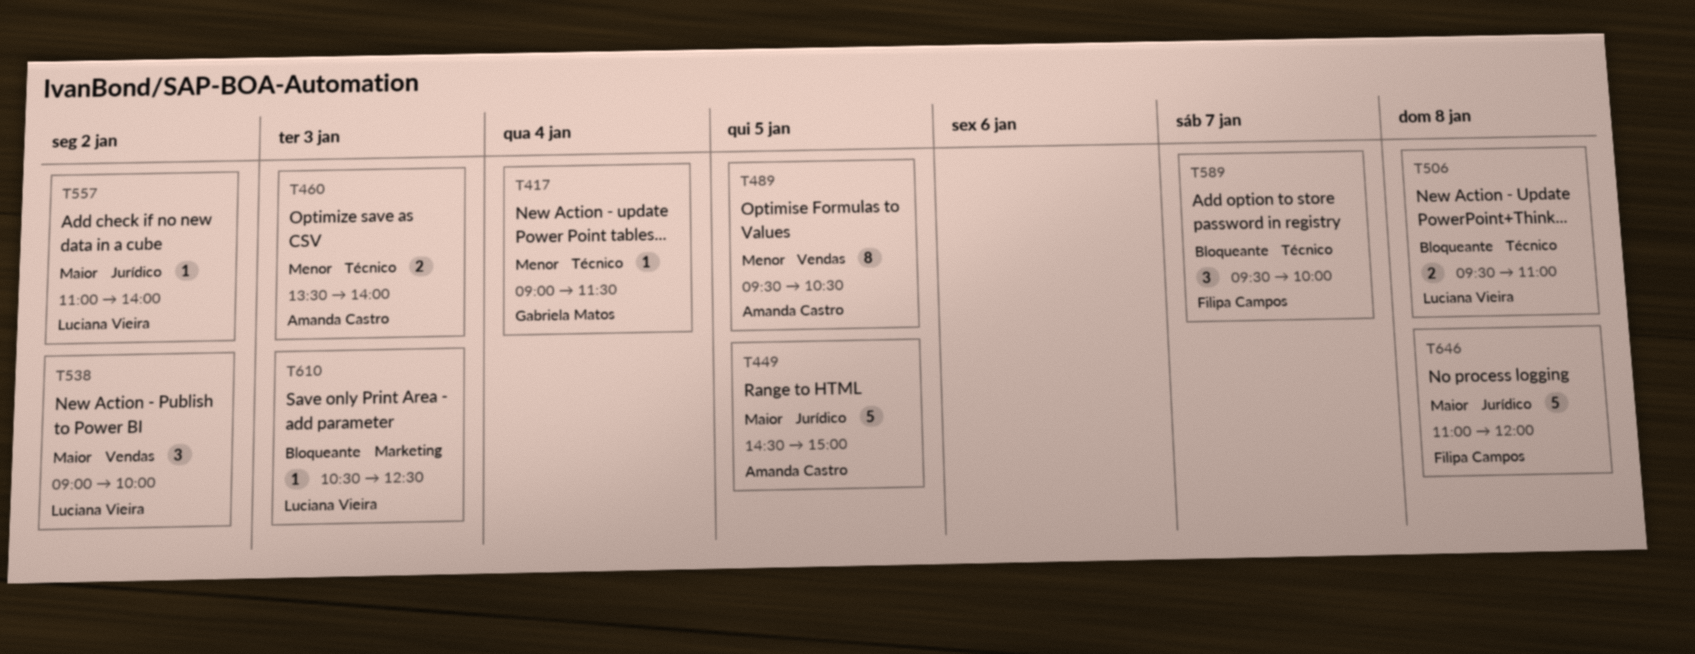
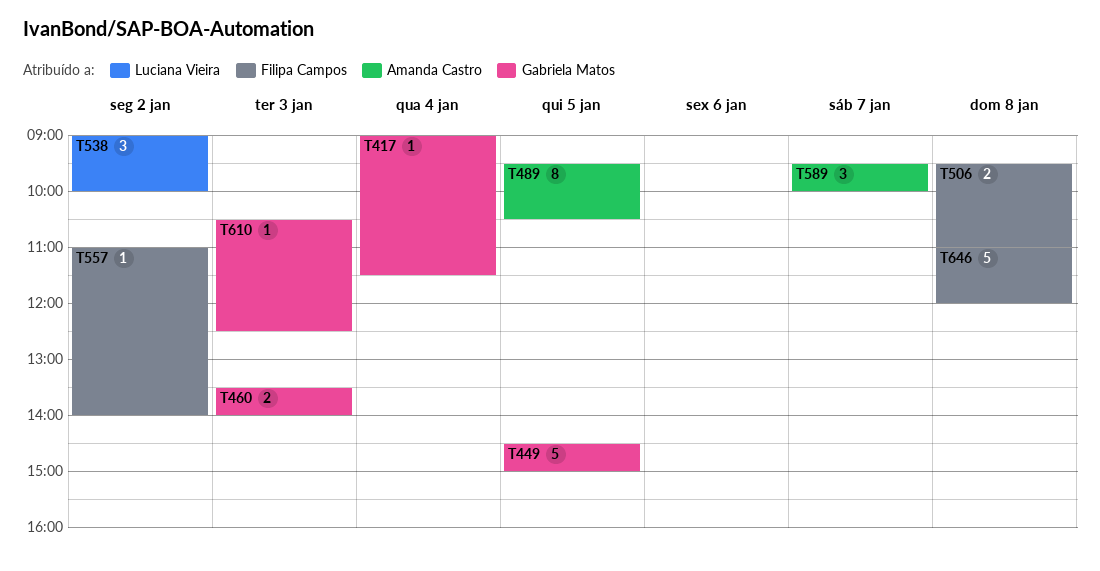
T449, owner: Amanda Castro -> Gabriela Matos
T460, owner: Amanda Castro -> Gabriela Matos
T506, owner: Luciana Vieira -> Filipa Campos
T557, owner: Luciana Vieira -> Filipa Campos
T589, owner: Filipa Campos -> Amanda Castro
T610, owner: Luciana Vieira -> Gabriela Matos

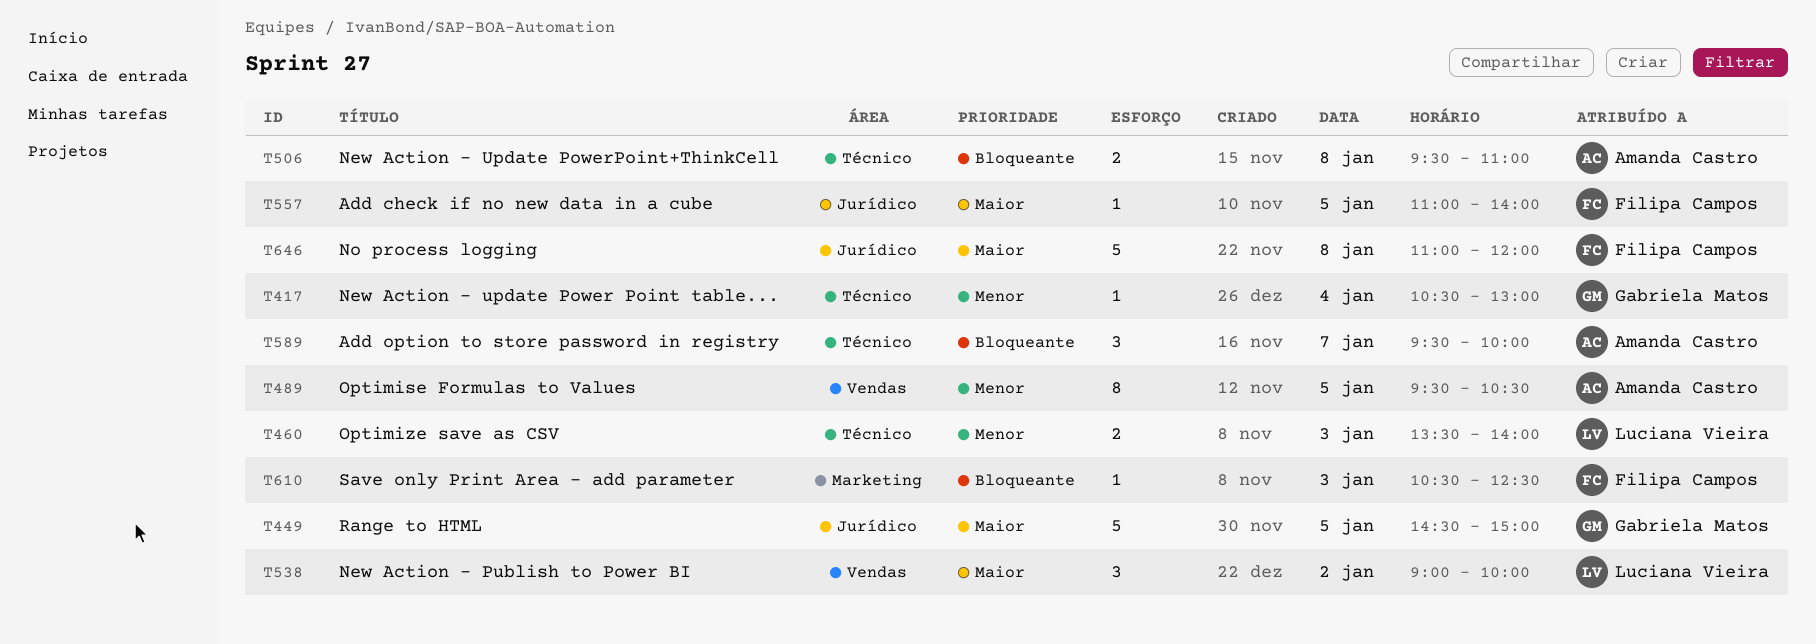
T417, begins: 09:00 -> 10:30
T417, ends: 11:30 -> 13:00
T460, owner: Gabriela Matos -> Luciana Vieira
T506, owner: Filipa Campos -> Amanda Castro
T557, day: Jan 2 -> Jan 5
T610, owner: Gabriela Matos -> Filipa Campos

